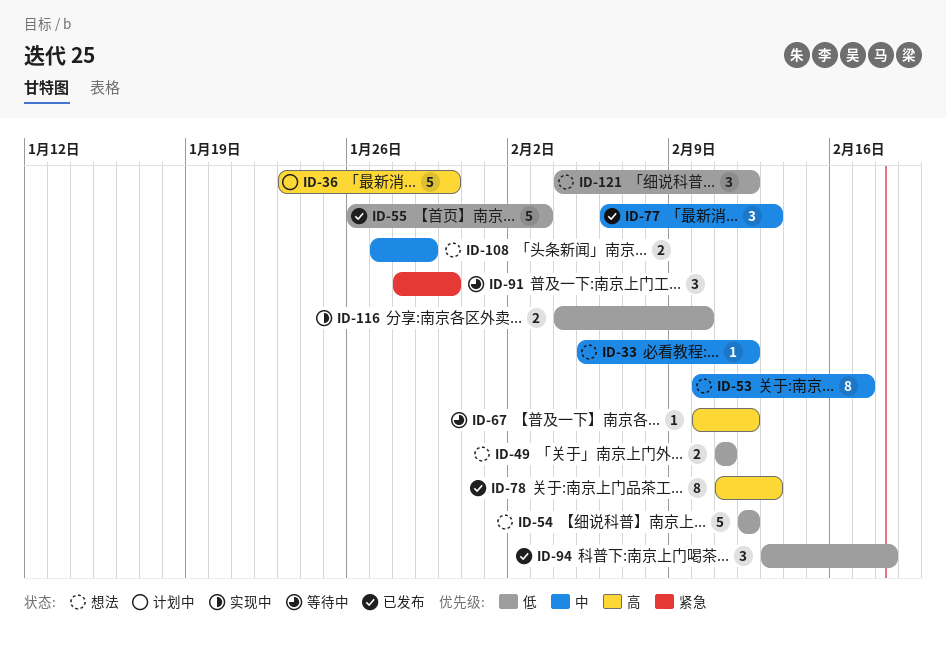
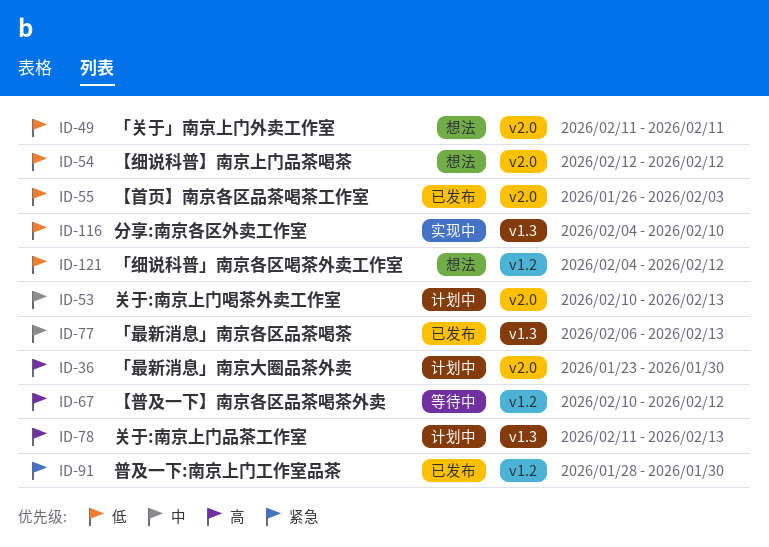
ID-33: present -> none
ID-53, status: 想法 -> 计划中
ID-53, due: Feb 17 -> Feb 13
ID-78, status: 已发布 -> 计划中
ID-91, status: 等待中 -> 已发布
ID-94: present -> none
ID-108: present -> none

